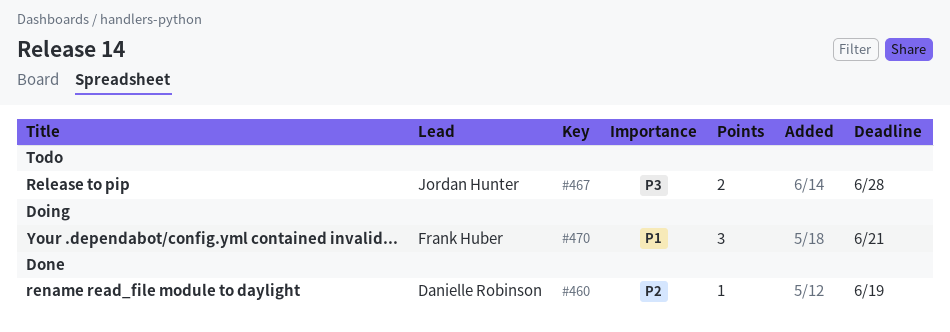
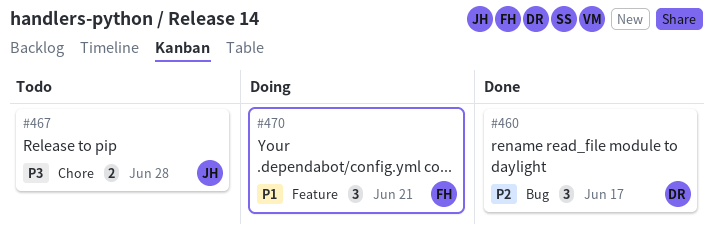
#460, estimate: 1 -> 3
#460, due: Jun 19 -> Jun 17

